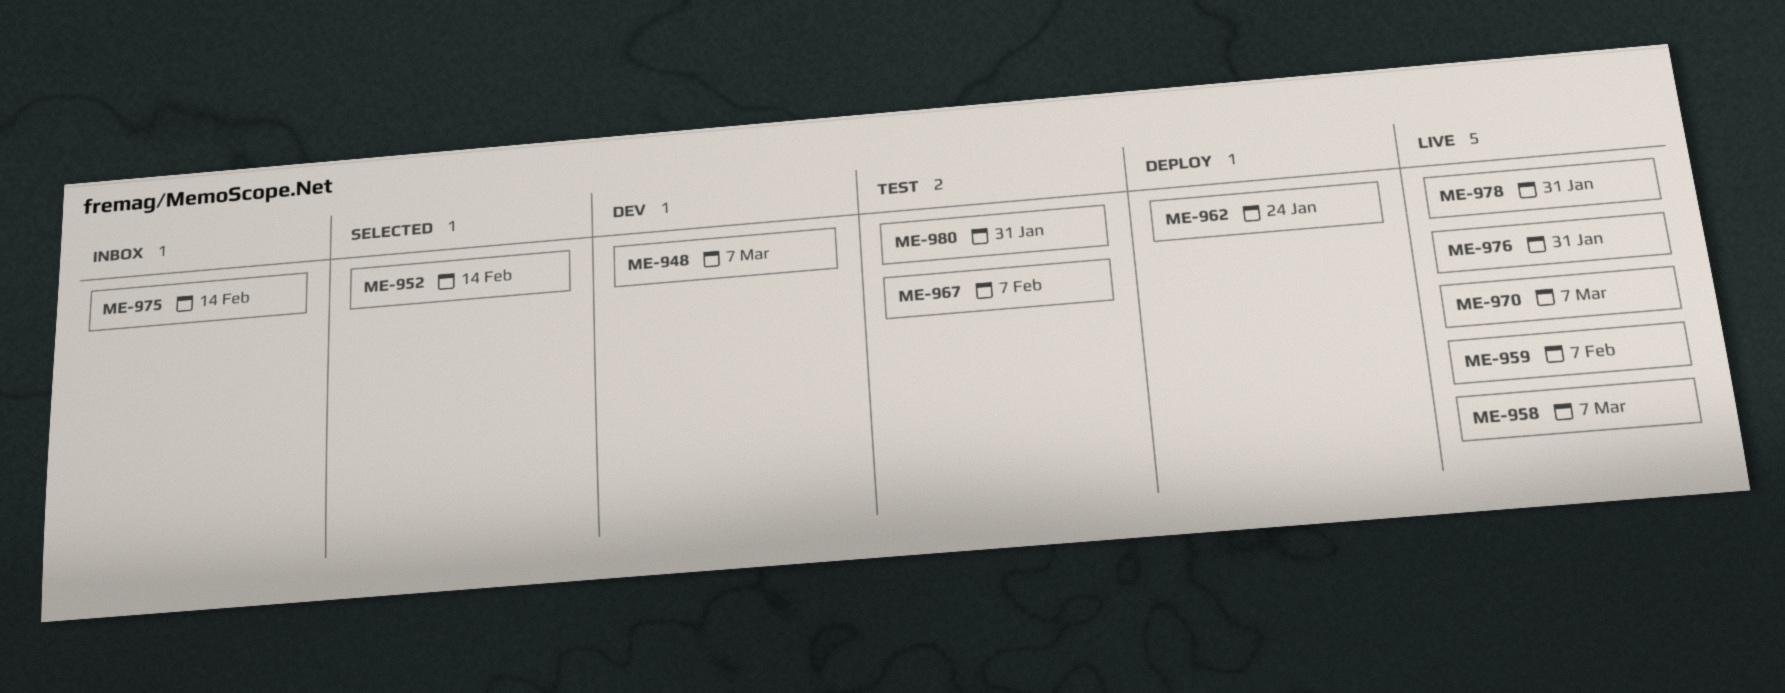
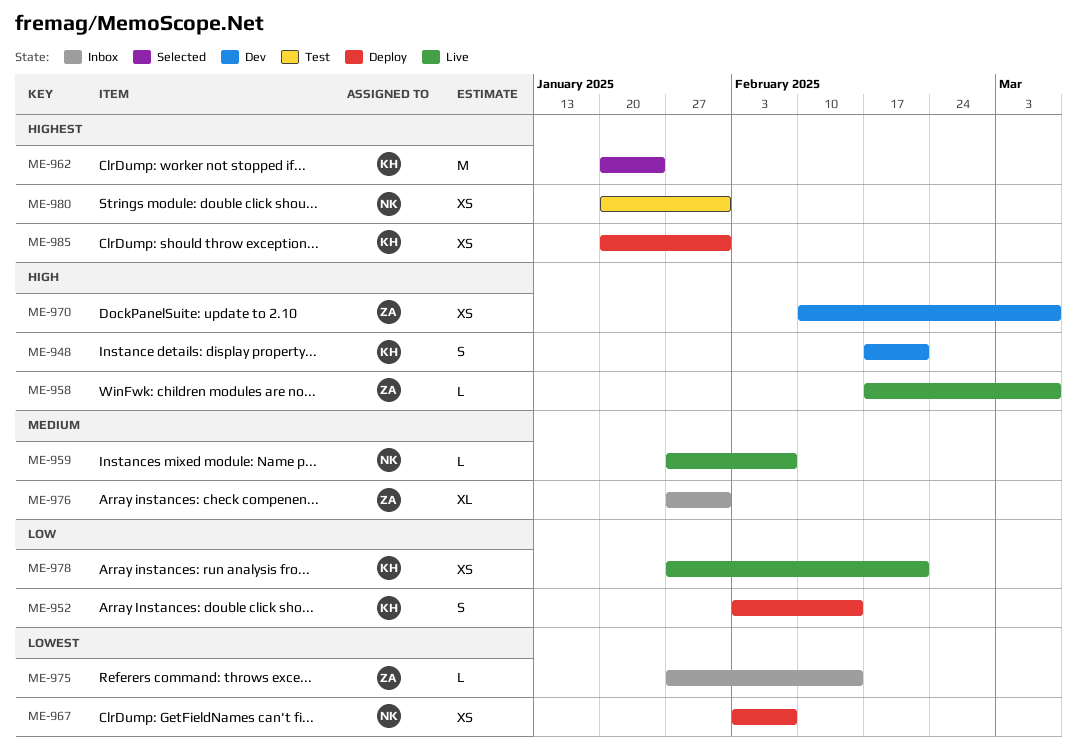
ME-948, due: Mar 7 -> Feb 21
ME-952, status: Selected -> Deploy
ME-962, status: Deploy -> Selected
ME-967, status: Test -> Deploy
ME-970, status: Live -> Dev
ME-976, status: Live -> Inbox
ME-978, due: Jan 31 -> Feb 21
ME-985: none -> present

